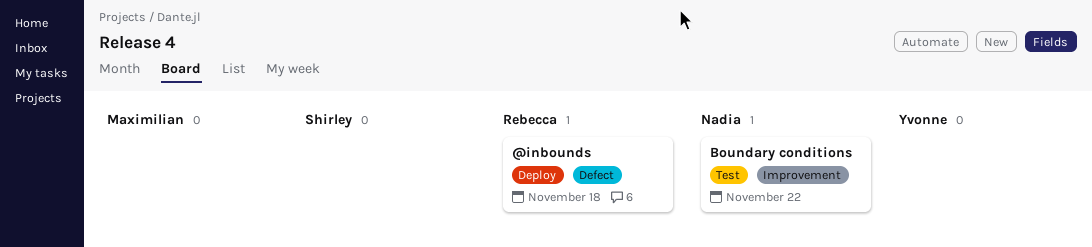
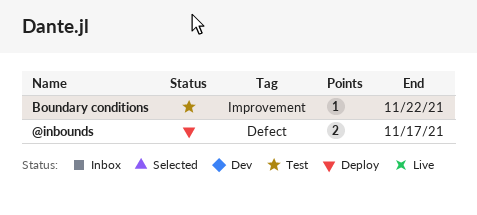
@inbounds, due: Nov 18 -> Nov 17

